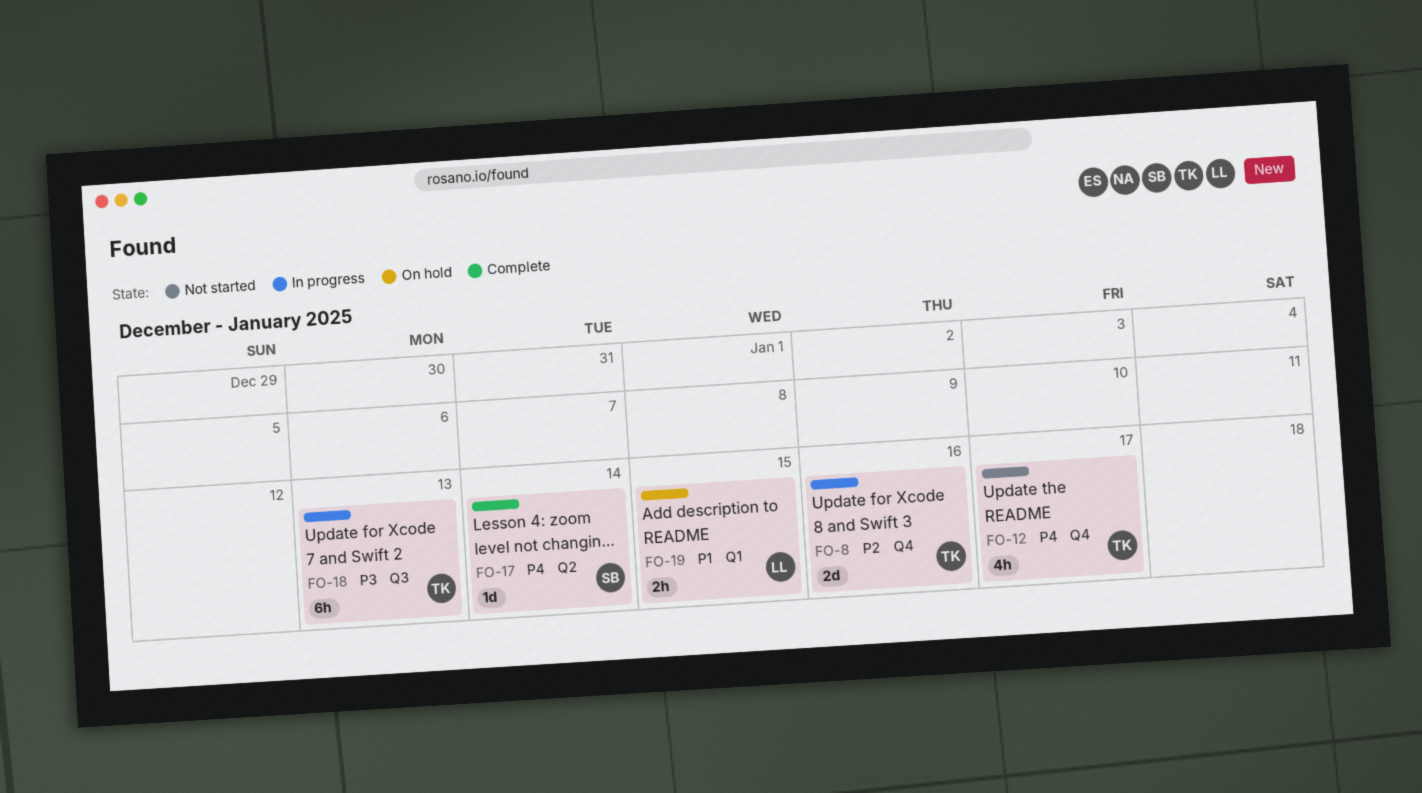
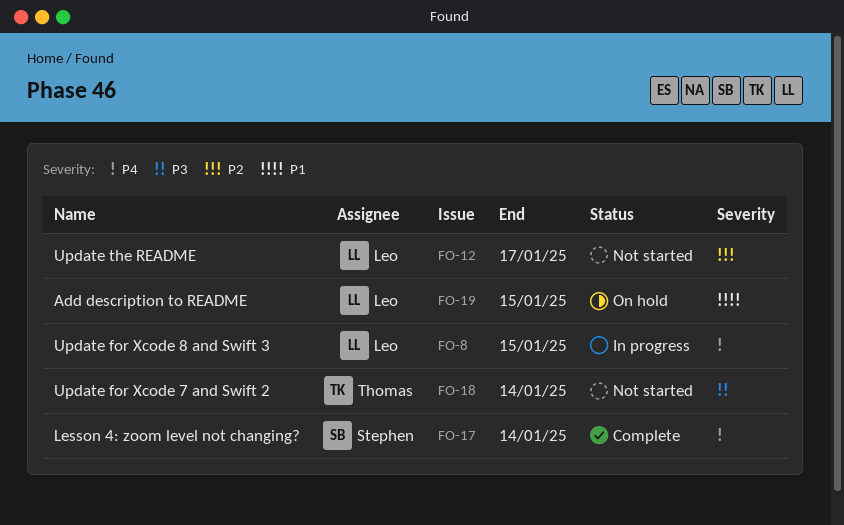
FO-8, owner: Thomas -> Leo
FO-8, priority: P2 -> P4
FO-8, due: Jan 16 -> Jan 15
FO-12, owner: Thomas -> Leo
FO-12, priority: P4 -> P2
FO-18, status: In progress -> Not started
FO-18, due: Jan 13 -> Jan 14

